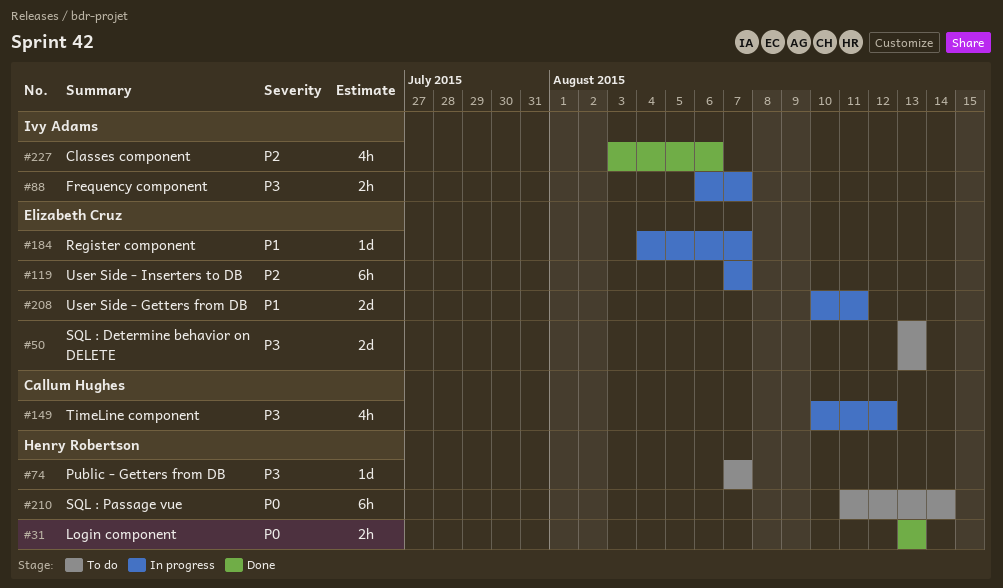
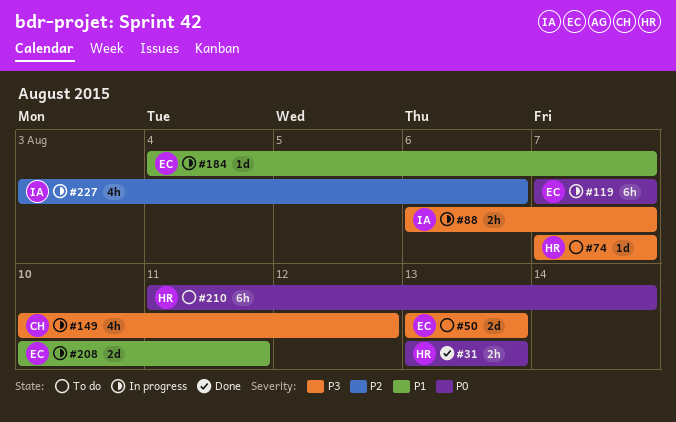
#119, priority: P2 -> P0
#227, status: Done -> In progress

